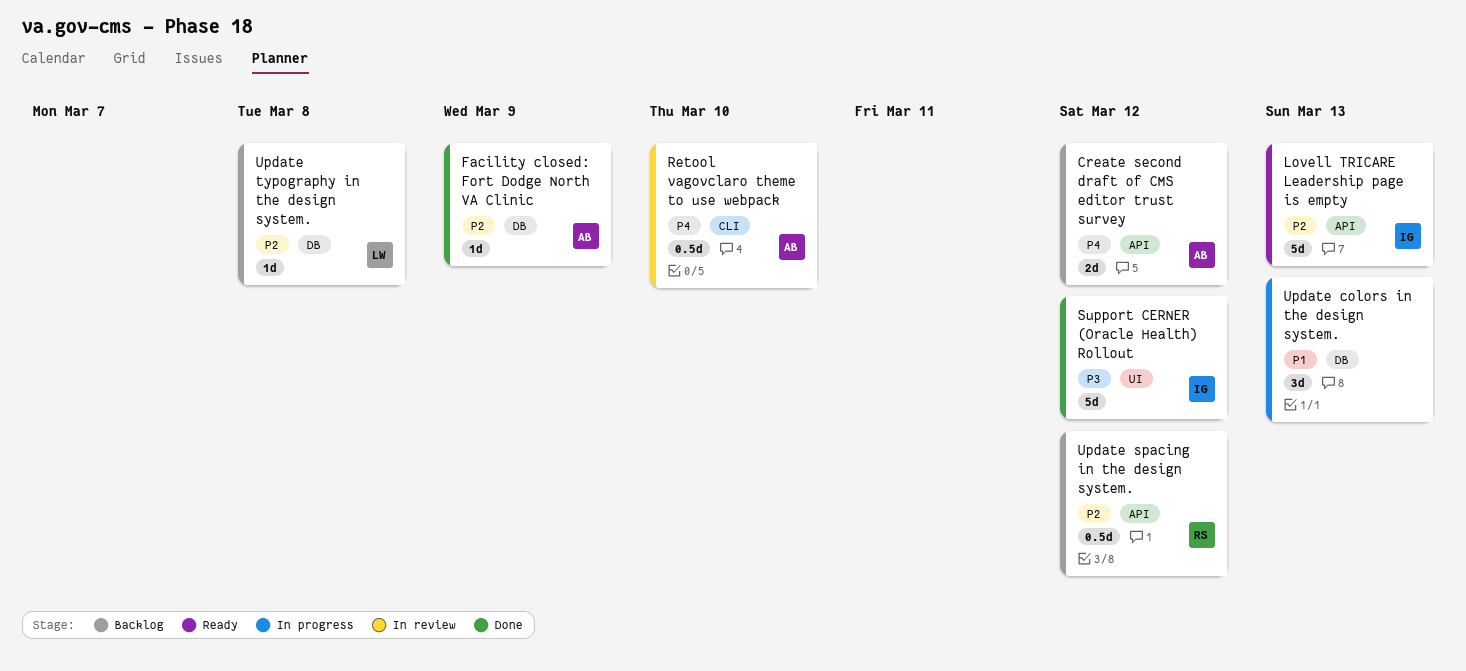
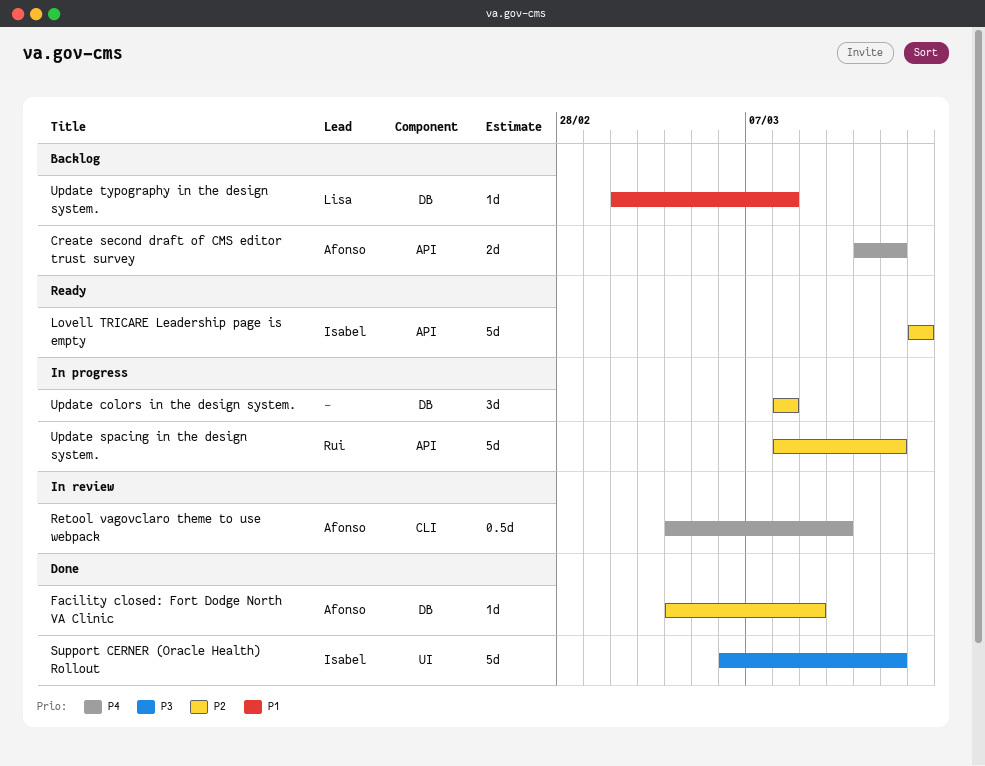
Update colors in the design system., priority: P1 -> P2
Update colors in the design system., due: Mar 13 -> Mar 8
Update spacing in the design system., status: Backlog -> In progress
Update spacing in the design system., estimate: 0.5d -> 5d
Update typography in the design system., priority: P2 -> P1

